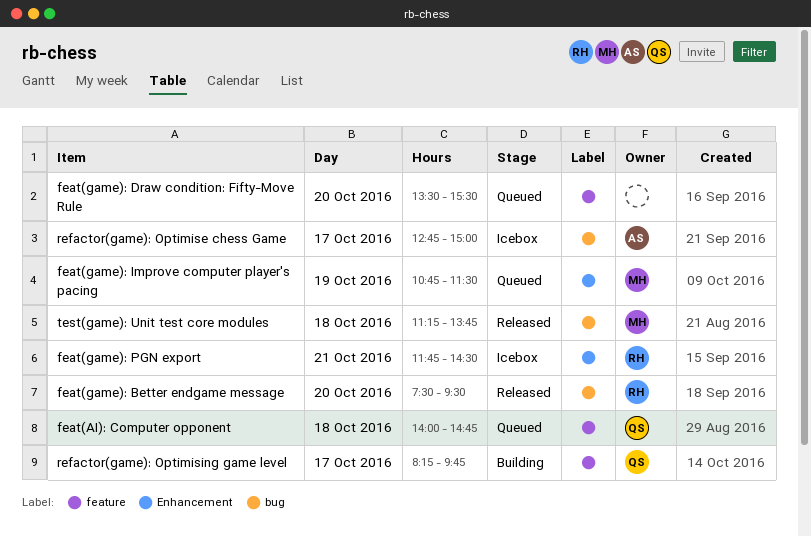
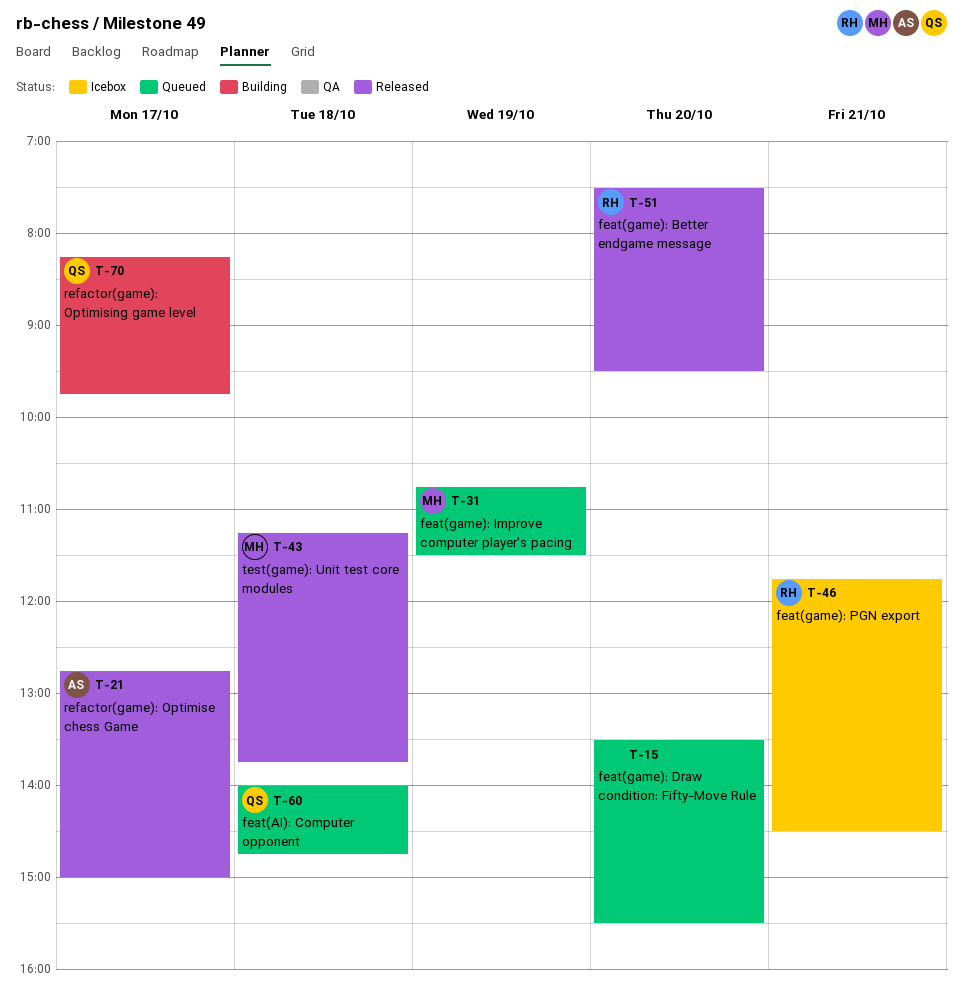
refactor(game): Optimise chess Game, status: Icebox -> Released

